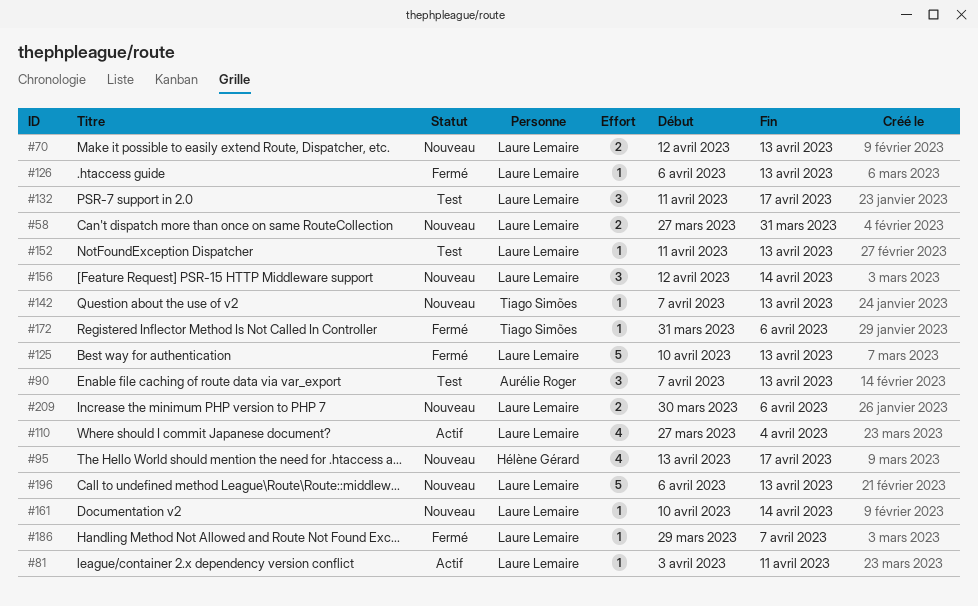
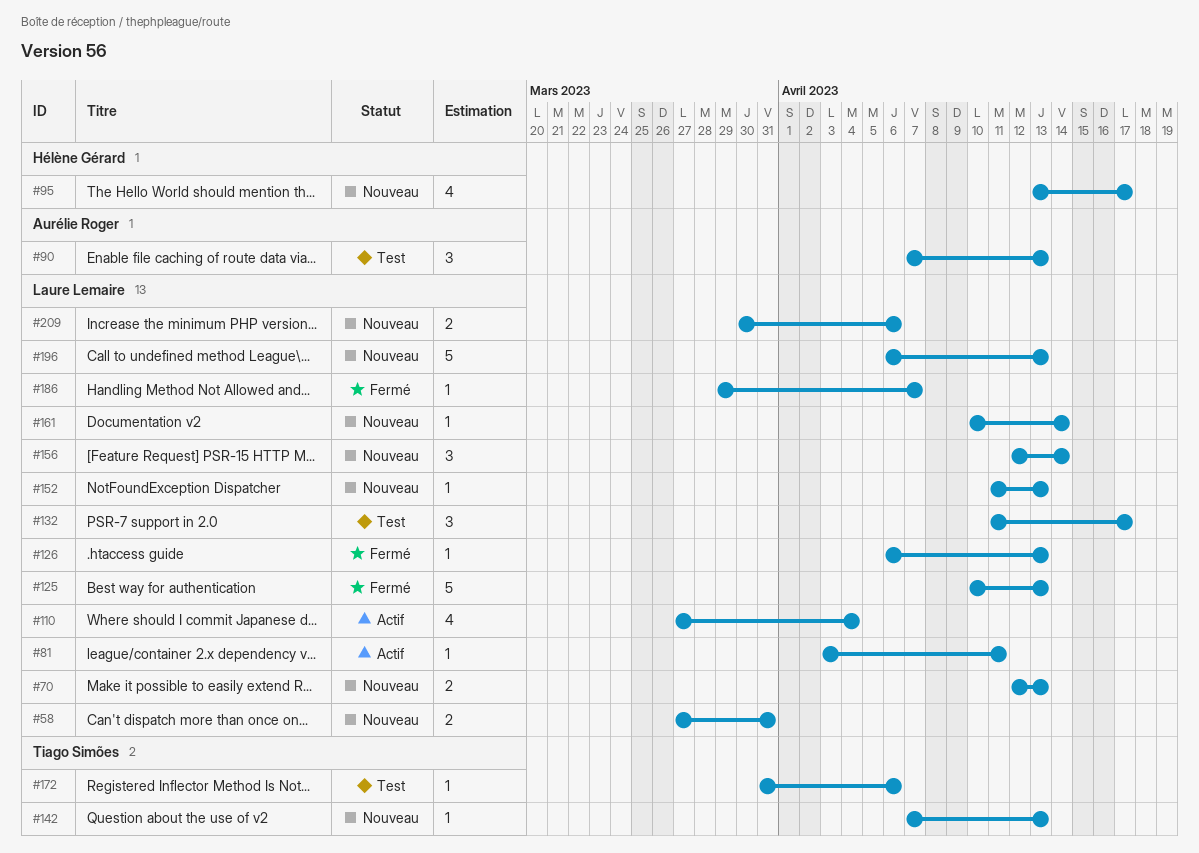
#152, status: Test -> Nouveau
#172, status: Fermé -> Test

